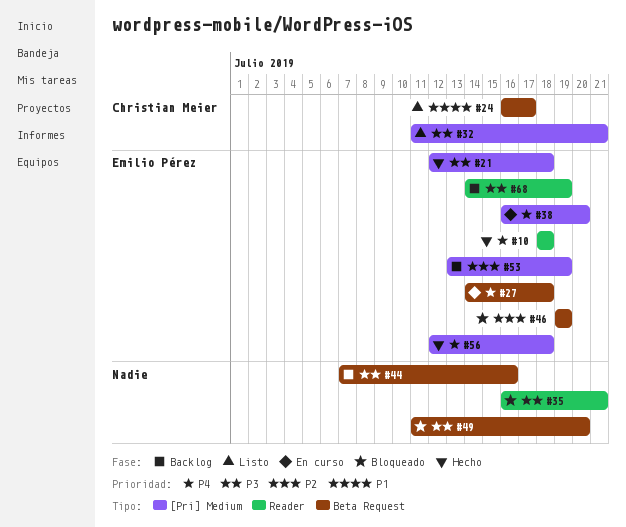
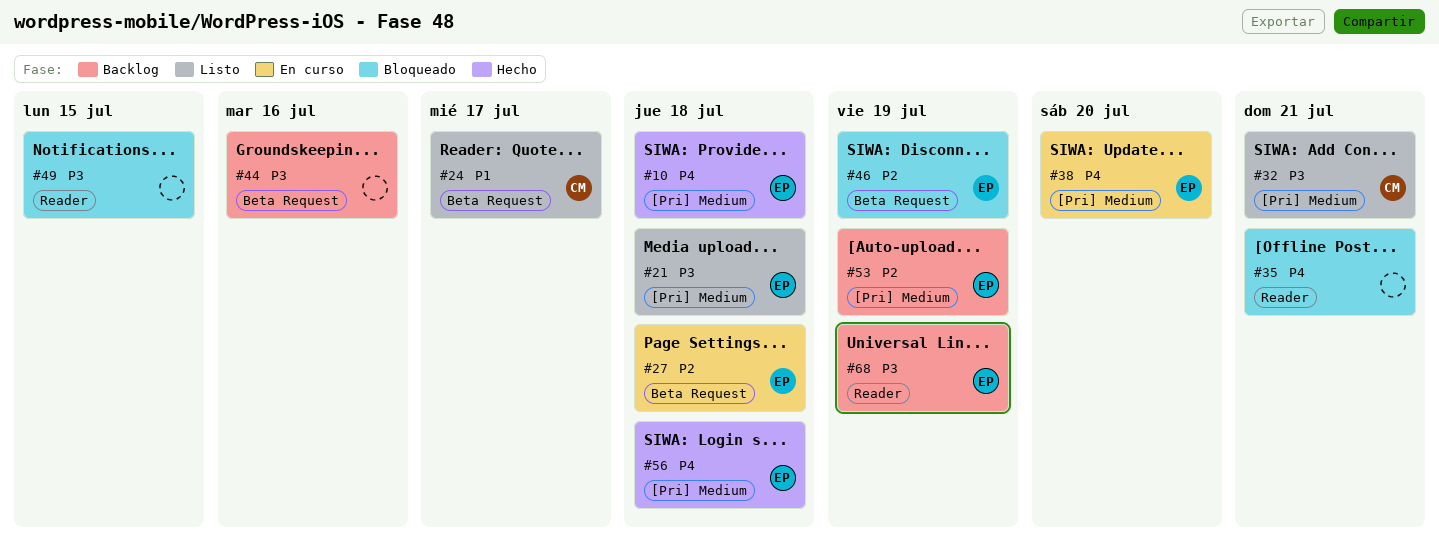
#10, label: Reader -> [Pri] Medium
#21, status: Hecho -> Listo
#27, priority: P4 -> P2
#35, priority: P3 -> P4
#49, label: Beta Request -> Reader
#49, due: Jul 20 -> Jul 15

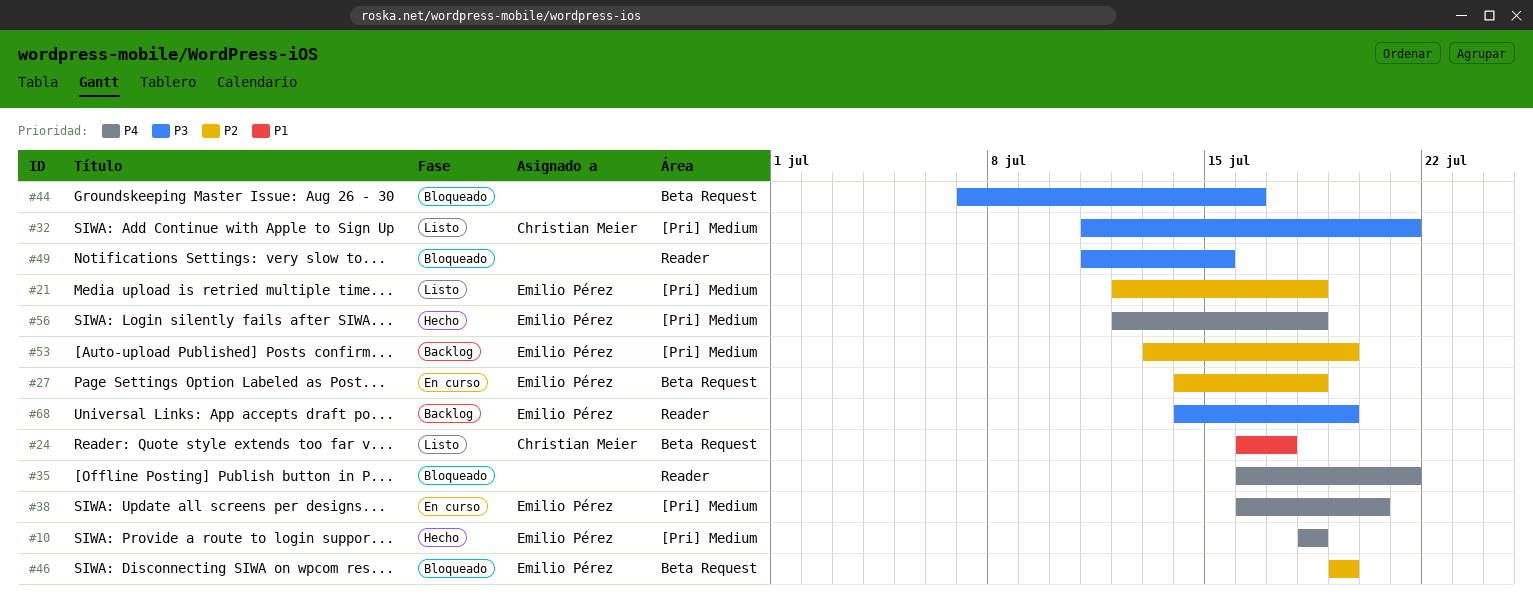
#21, priority: P3 -> P2
#44, status: Backlog -> Bloqueado

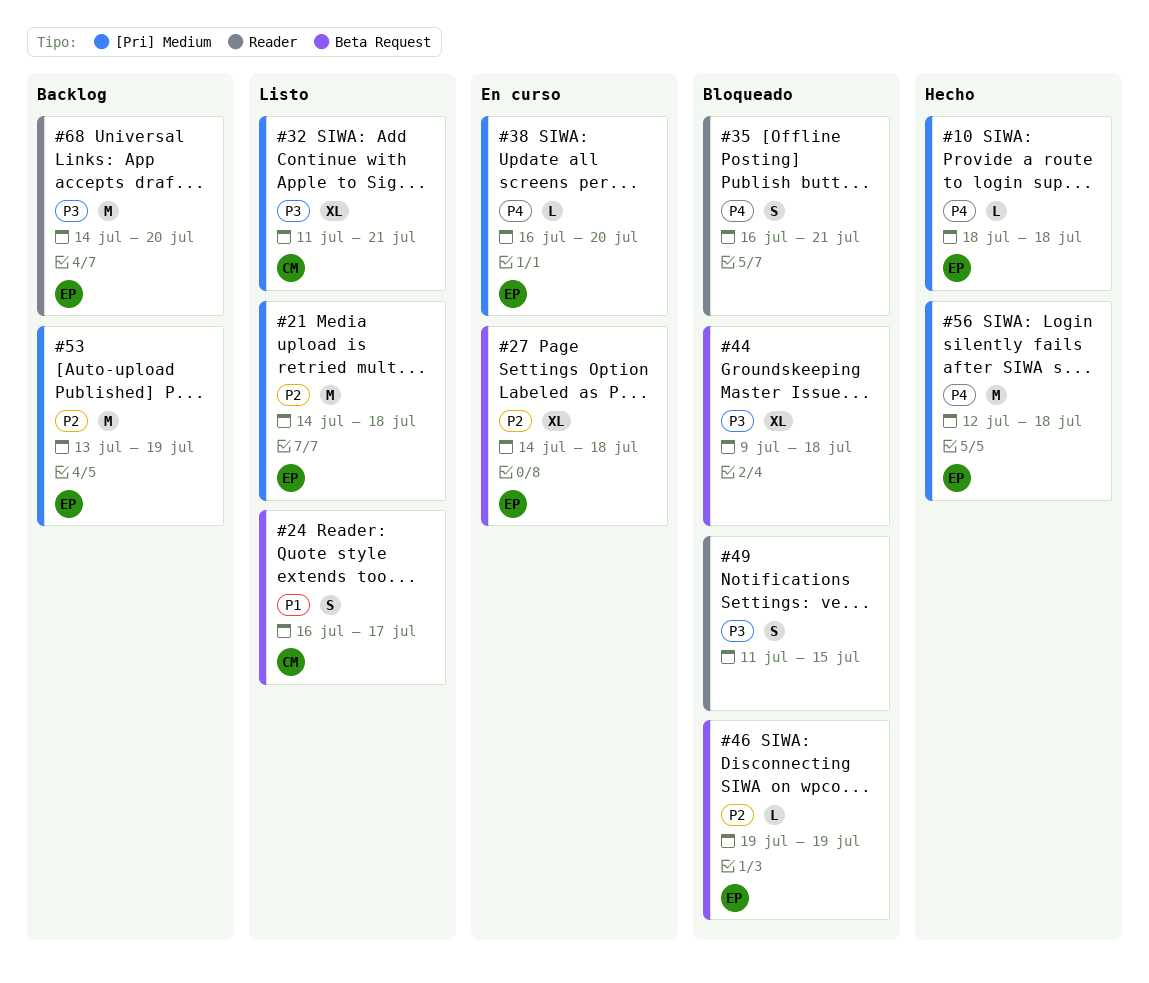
#21, start: Jul 12 -> Jul 14
#44, start: Jul 7 -> Jul 9
#44, due: Jul 16 -> Jul 18
#68, due: Jul 19 -> Jul 20

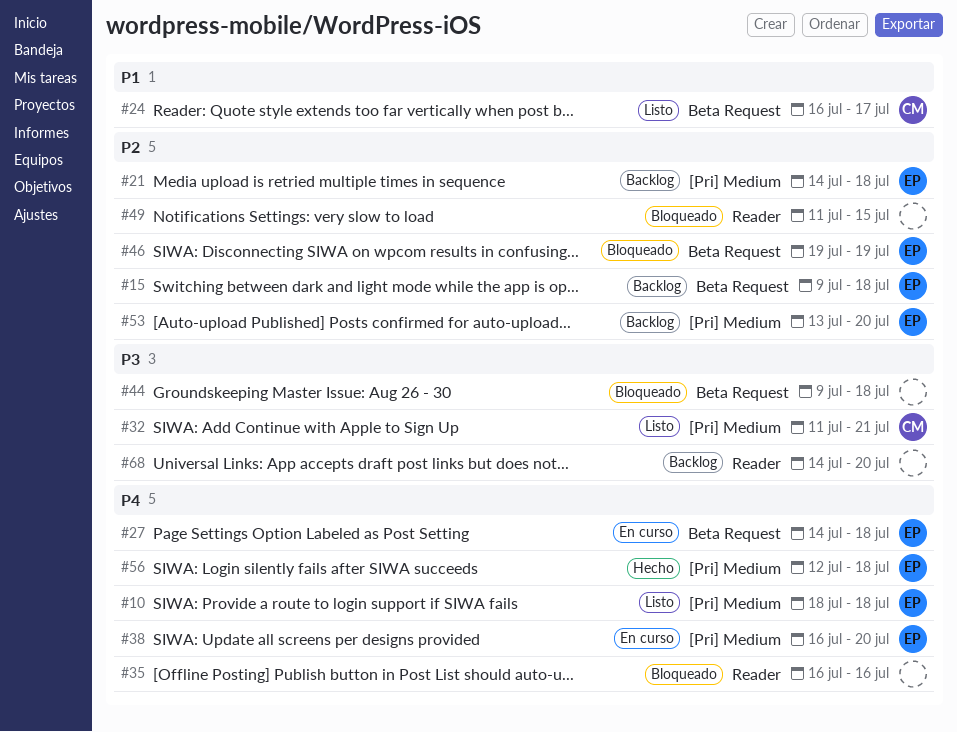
#10, status: Hecho -> Listo
#15: none -> present
#21, status: Listo -> Backlog
#27, priority: P2 -> P4
#35, due: Jul 21 -> Jul 16
#49, priority: P3 -> P2
#53, due: Jul 19 -> Jul 20
#68, owner: EP -> none

